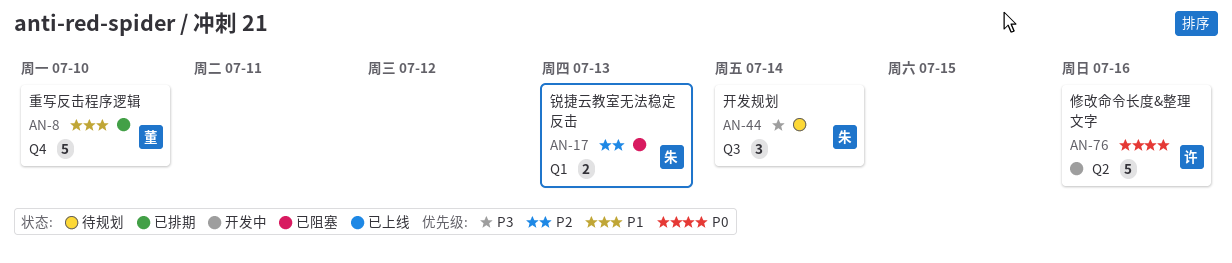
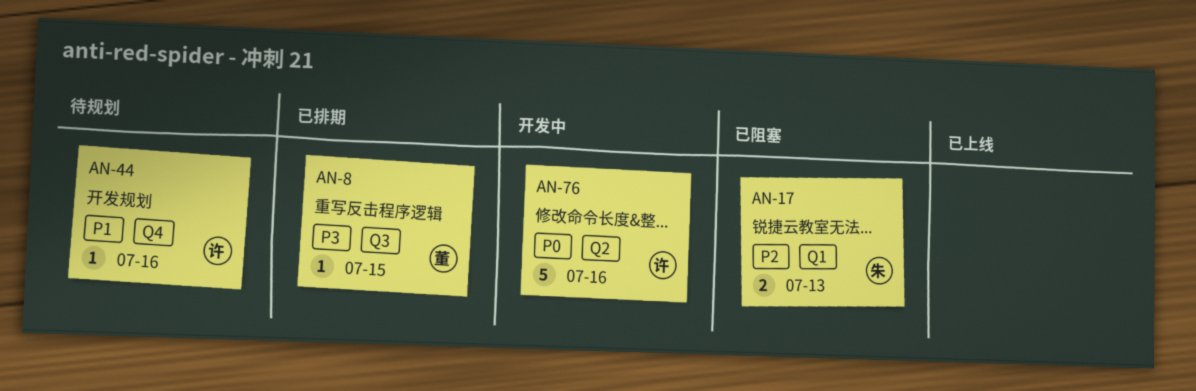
AN-8, priority: P1 -> P3
AN-8, label: Q4 -> Q3
AN-8, estimate: 5 -> 1
AN-8, due: Jul 10 -> Jul 15
AN-44, owner: 朱 -> 许
AN-44, priority: P3 -> P1
AN-44, label: Q3 -> Q4
AN-44, estimate: 3 -> 1
AN-44, due: Jul 14 -> Jul 16

